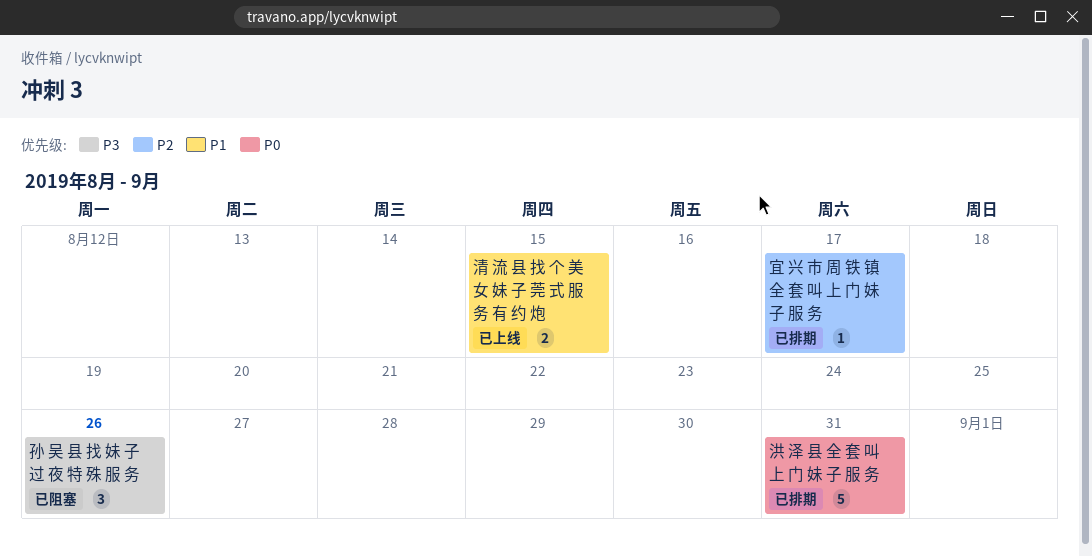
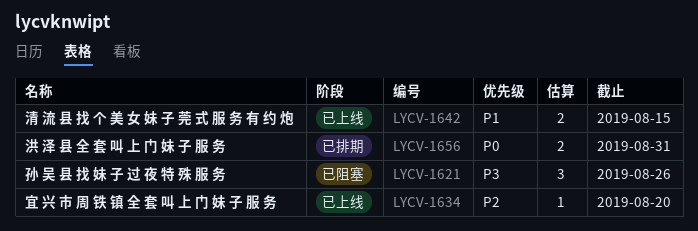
宜 兴 市 周 铁 镇 全 套 叫 上 门 妹 子 服 务, status: 已排期 -> 已上线
宜 兴 市 周 铁 镇 全 套 叫 上 门 妹 子 服 务, due: Aug 17 -> Aug 20
洪 泽 县 全 套 叫 上 门 妹 子 服 务, estimate: 5 -> 2

